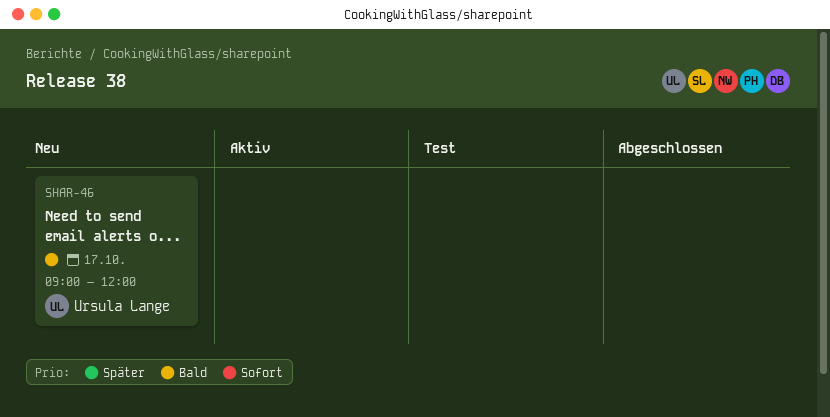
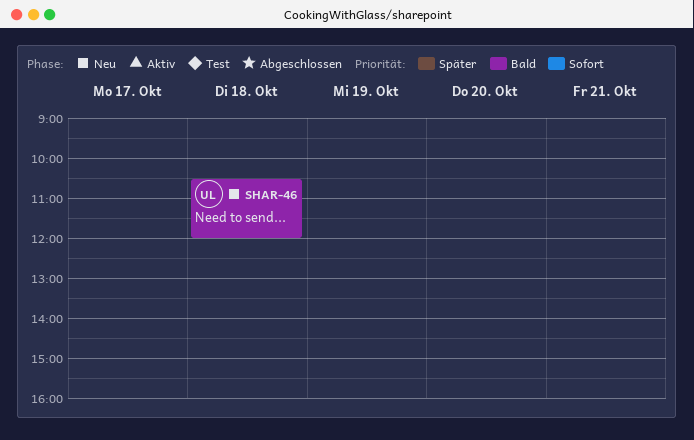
SHAR-46, day: Oct 17 -> Oct 18
SHAR-46, begins: 09:00 -> 10:30

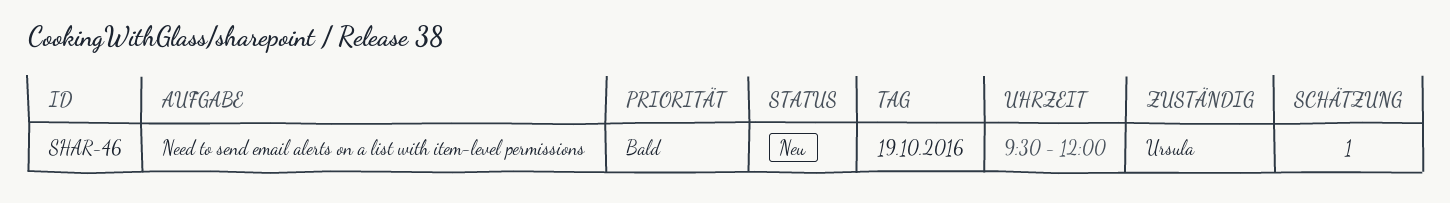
SHAR-46, day: Oct 18 -> Oct 19
SHAR-46, begins: 10:30 -> 09:30

